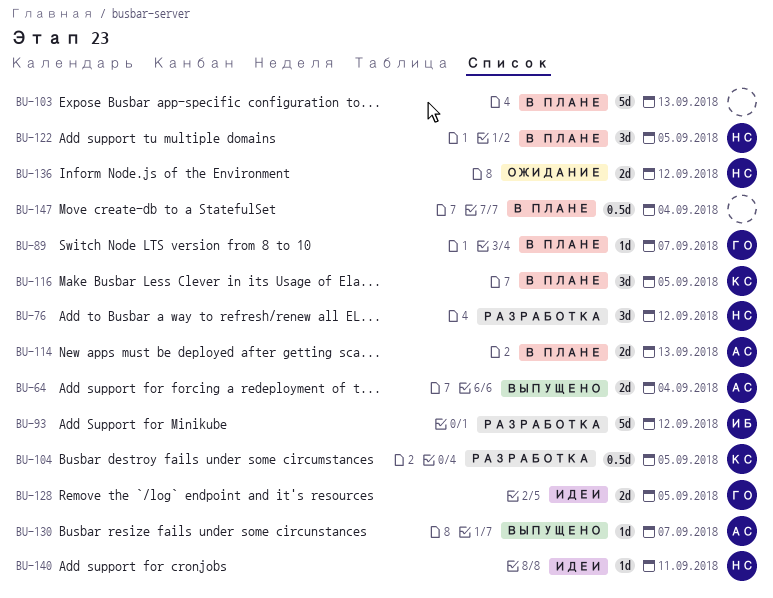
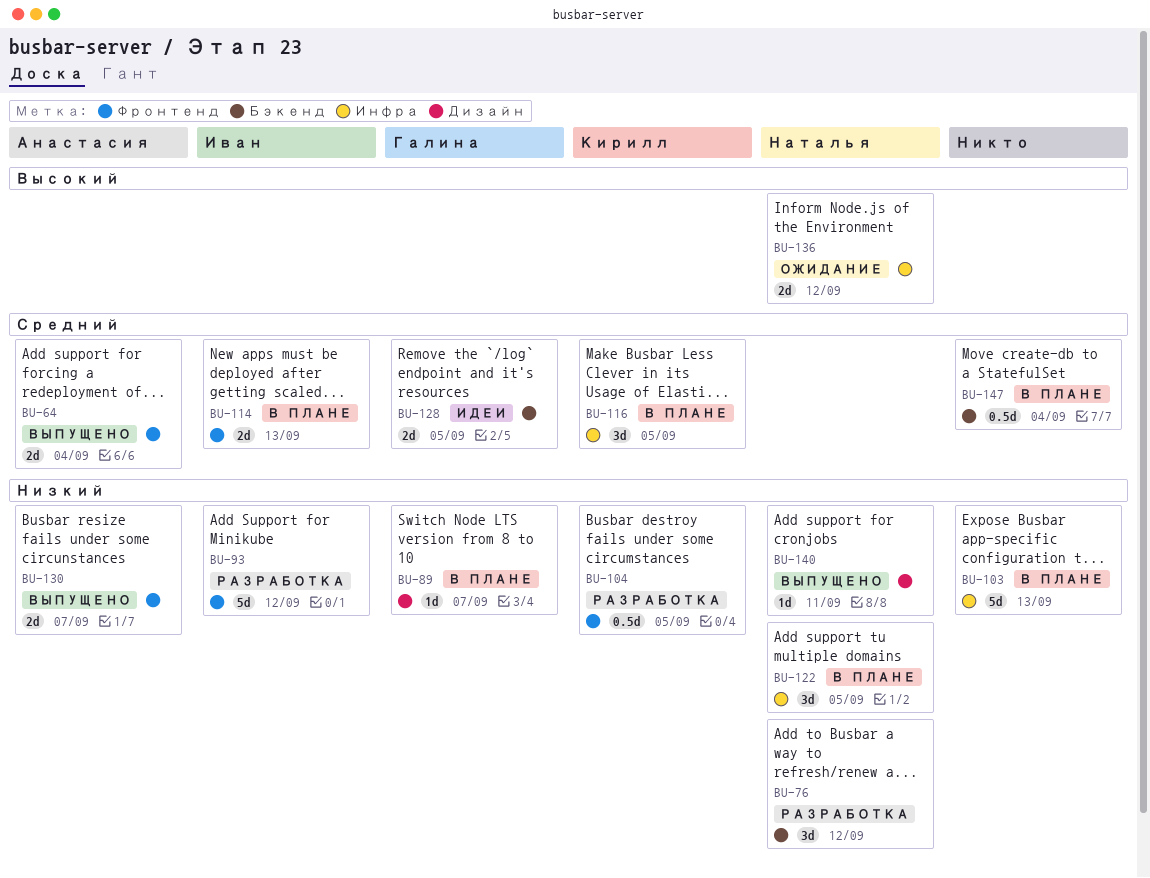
BU-114, owner: Анастасия -> Иван
BU-130, estimate: 1d -> 2d
BU-140, status: Идеи -> Выпущено

